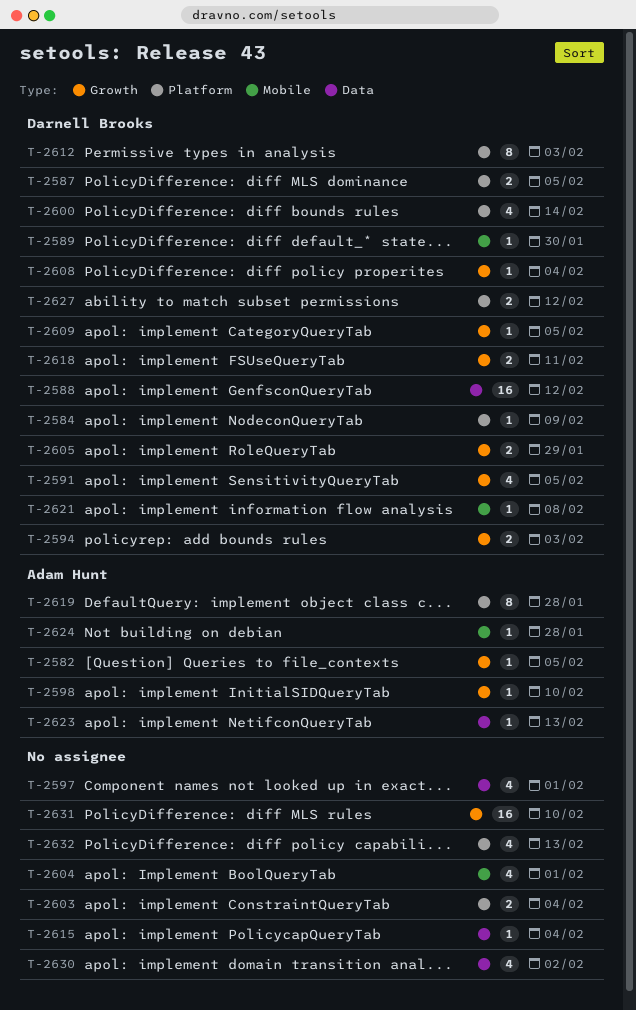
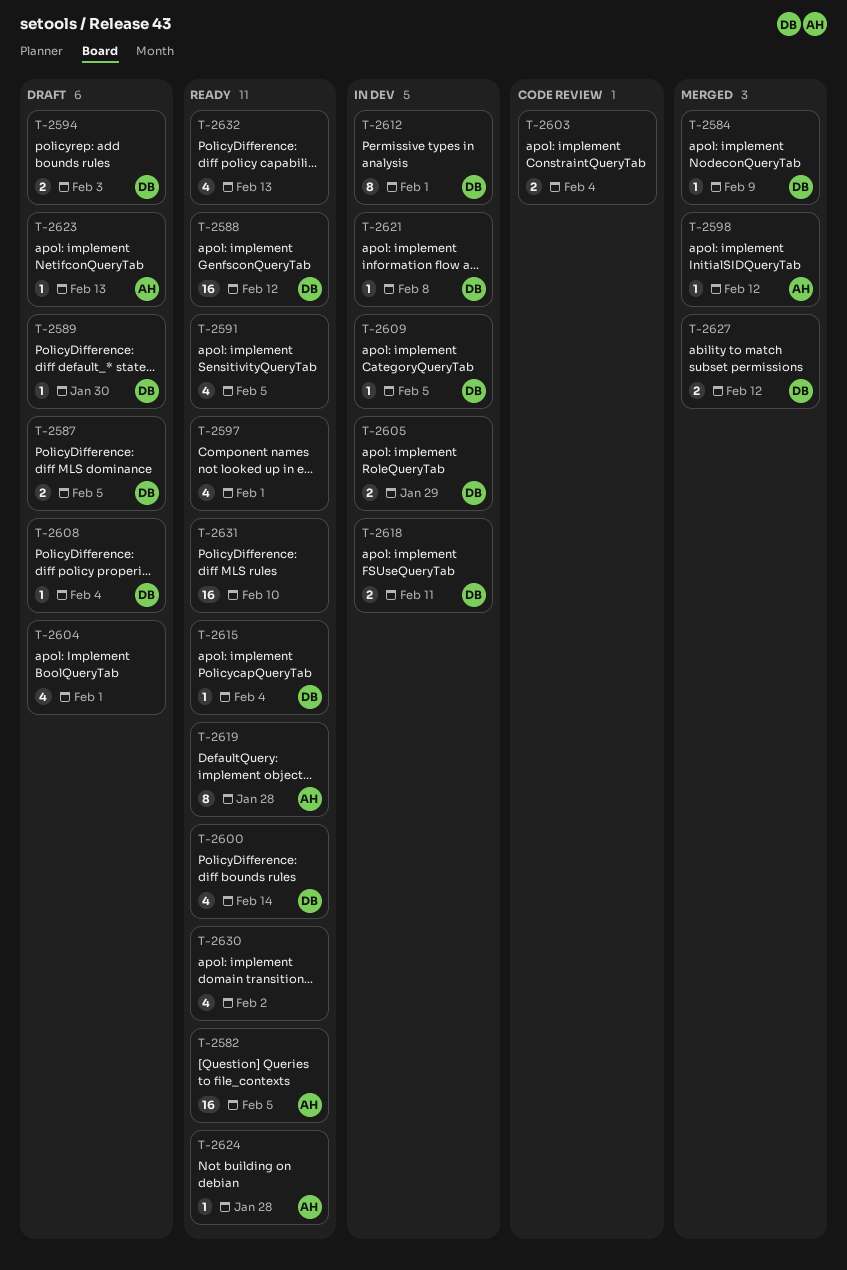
T-2582, estimate: 1 -> 16
T-2591, owner: Darnell Brooks -> none
T-2598, due: Feb 10 -> Feb 12
T-2612, due: Feb 3 -> Feb 1
T-2615, owner: none -> Darnell Brooks

